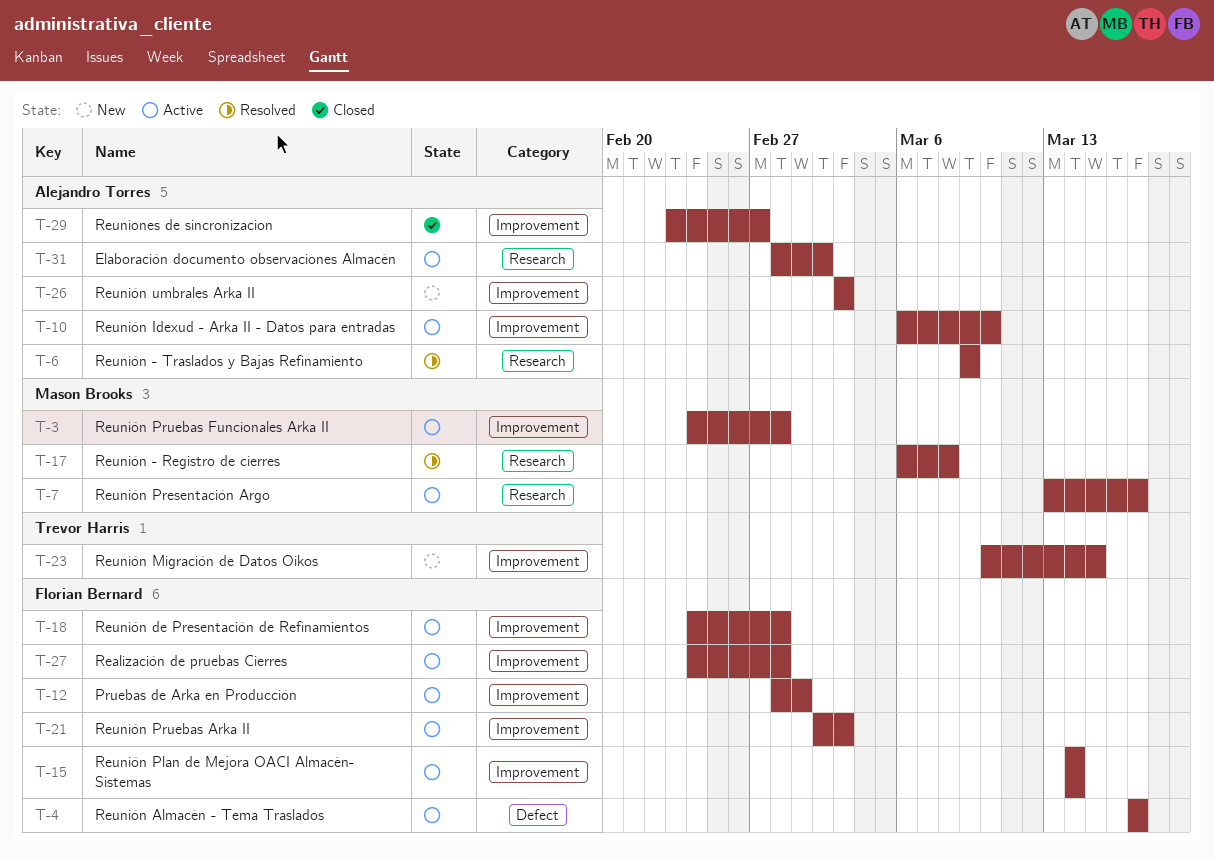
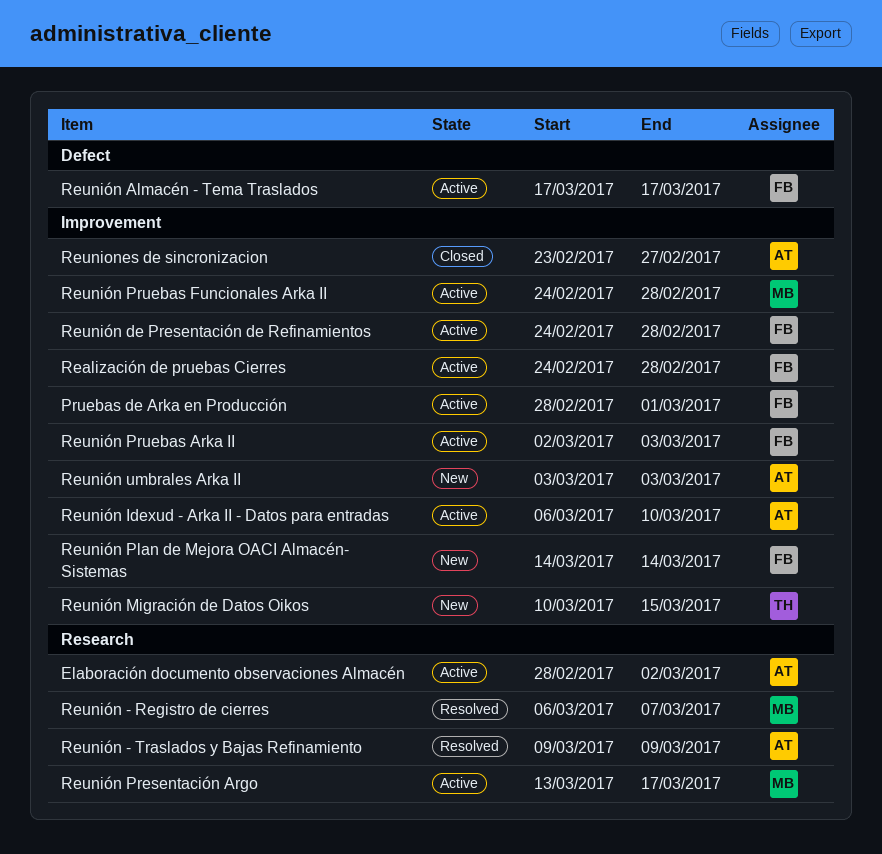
Reunión - Registro de cierres, due: Mar 8 -> Mar 7
Reunión Plan de Mejora OACI Almacén- Sistemas, status: Active -> New

